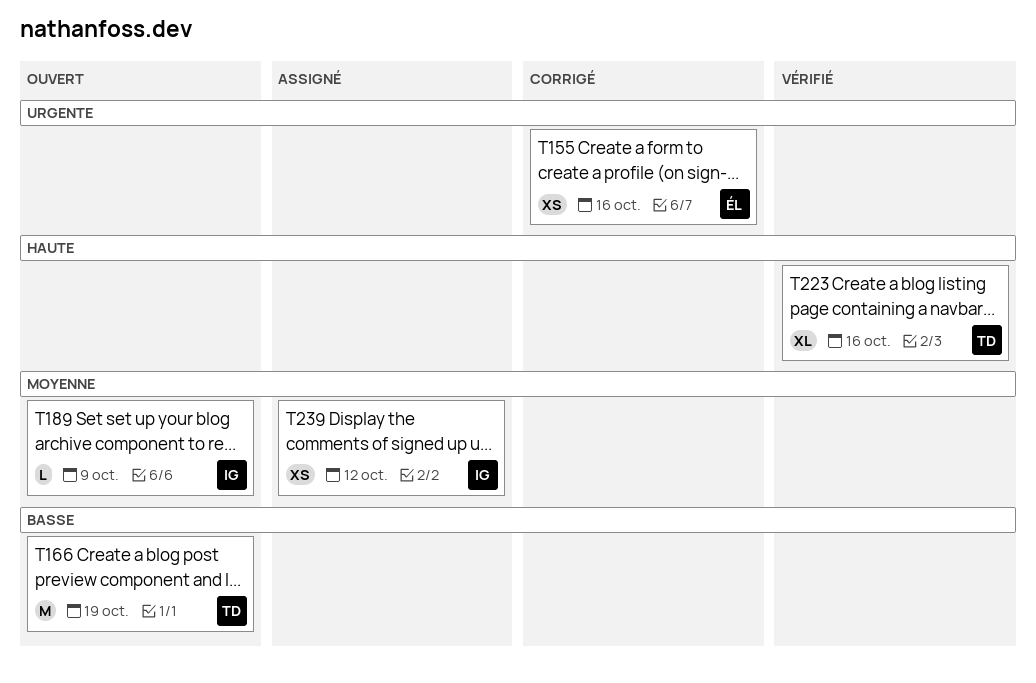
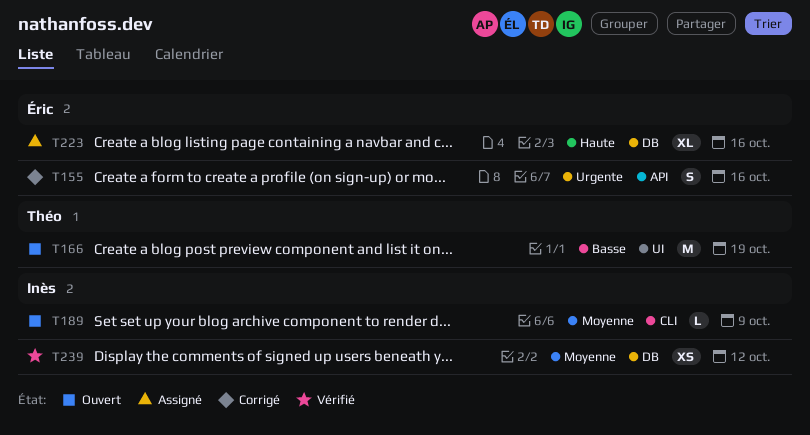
T155, estimate: XS -> S
T223, status: Vérifié -> Assigné
T223, owner: Théo -> Éric
T239, status: Assigné -> Vérifié

